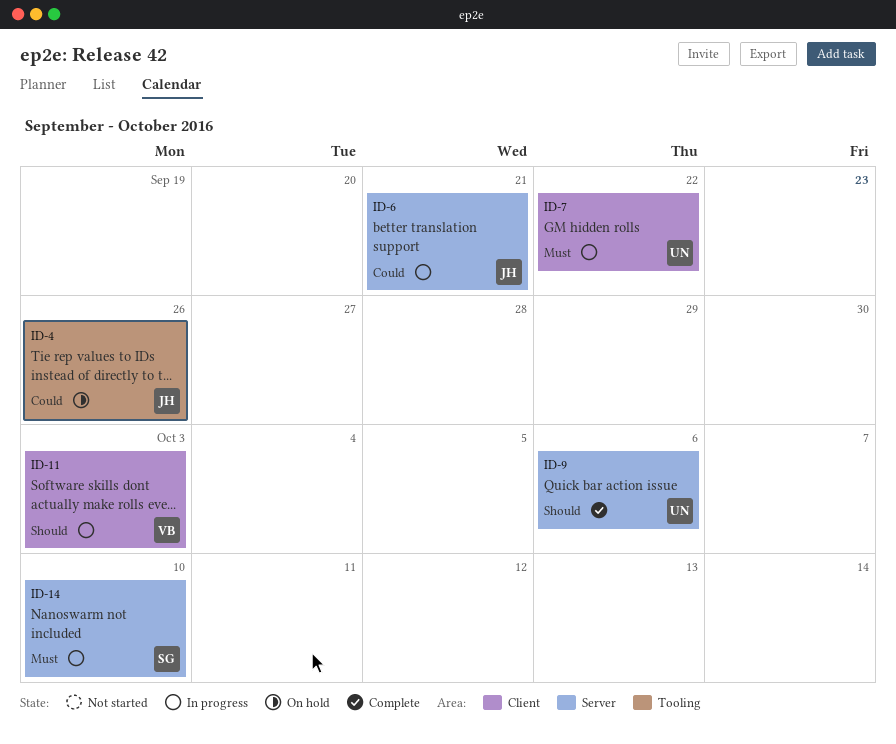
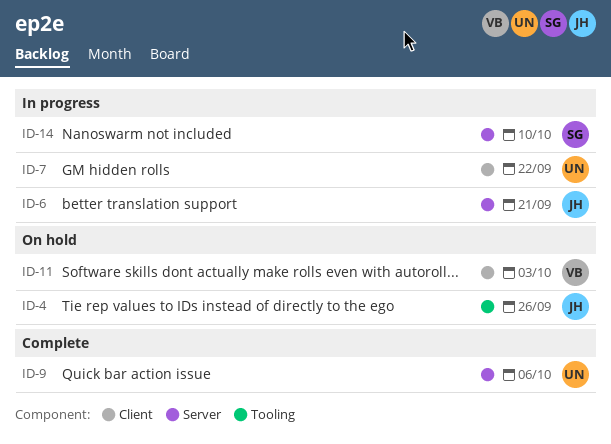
ID-11, status: In progress -> On hold

